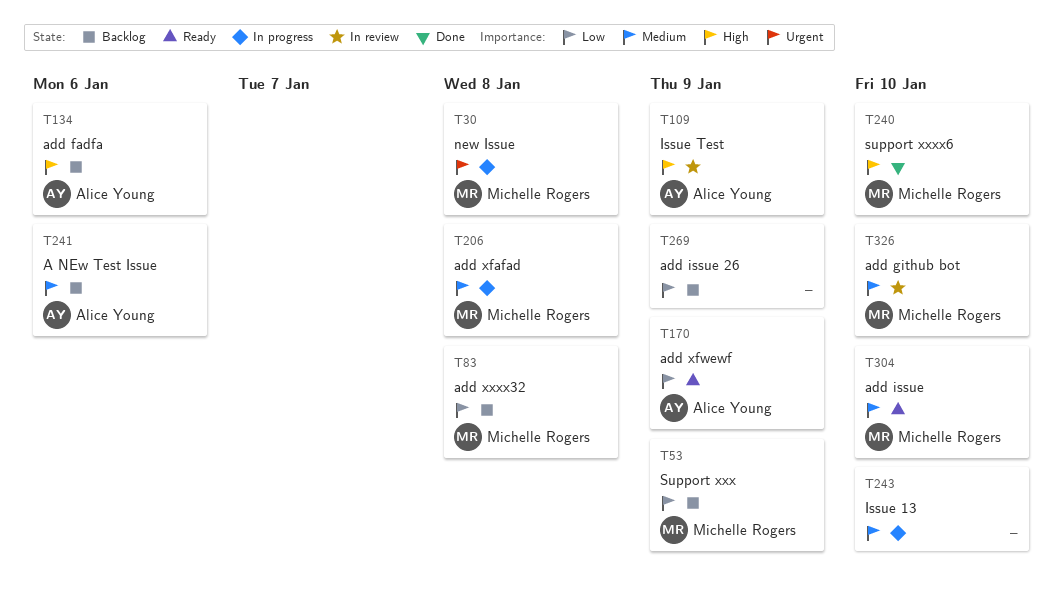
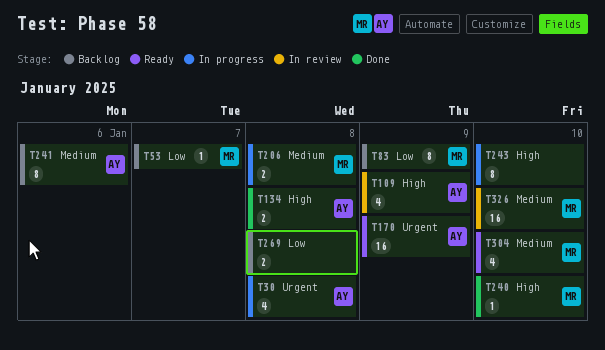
T30, owner: Michelle Rogers -> Alice Young
T53, due: Jan 9 -> Jan 7
T83, due: Jan 8 -> Jan 9
T134, status: Backlog -> Done
T134, due: Jan 6 -> Jan 8
T170, priority: Low -> Urgent
T243, priority: Medium -> High
T269, due: Jan 9 -> Jan 8

